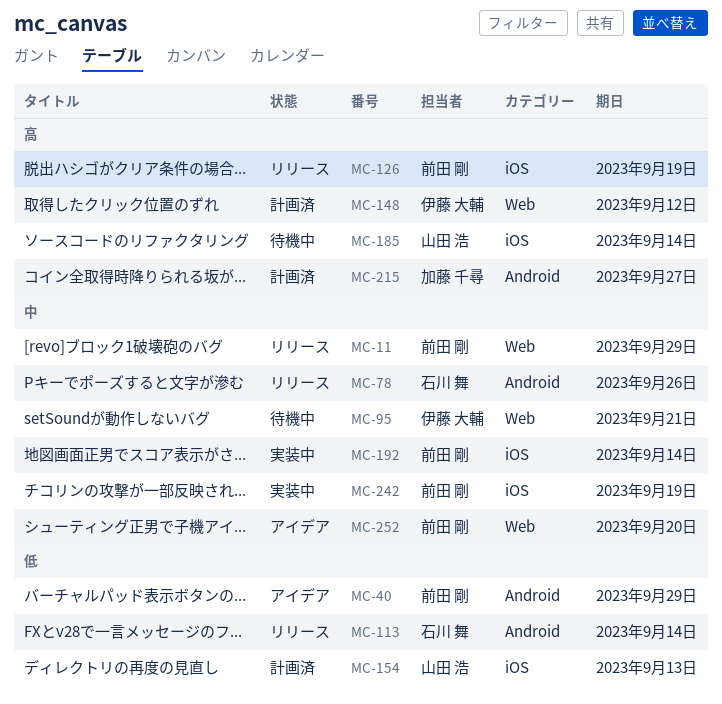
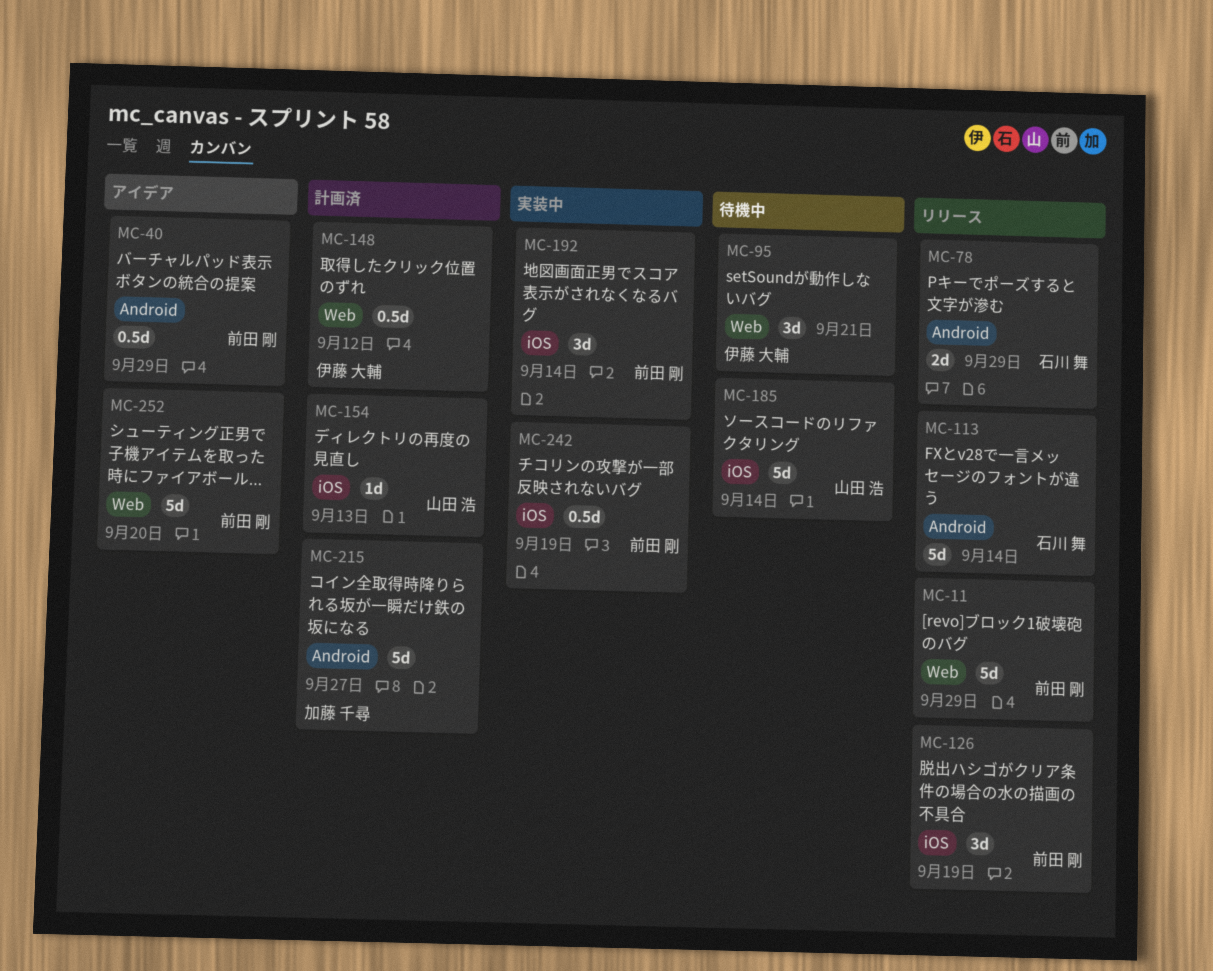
MC-78, due: Sep 26 -> Sep 29

